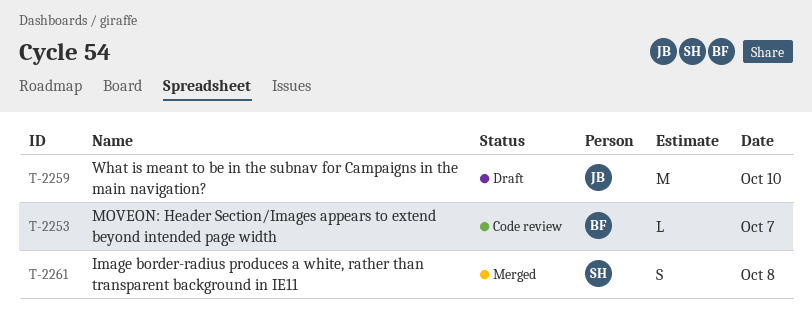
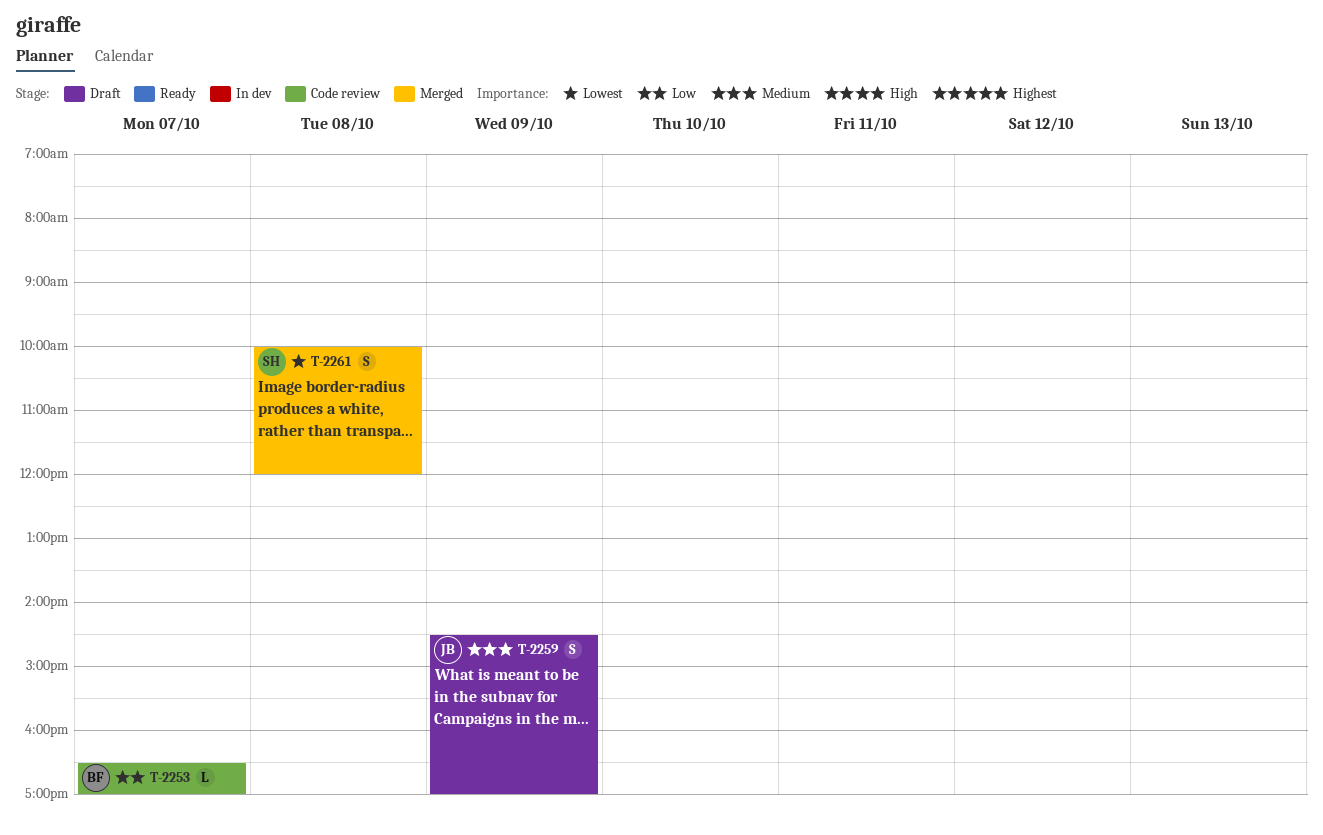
T-2259, estimate: M -> S
T-2259, day: Oct 10 -> Oct 9

